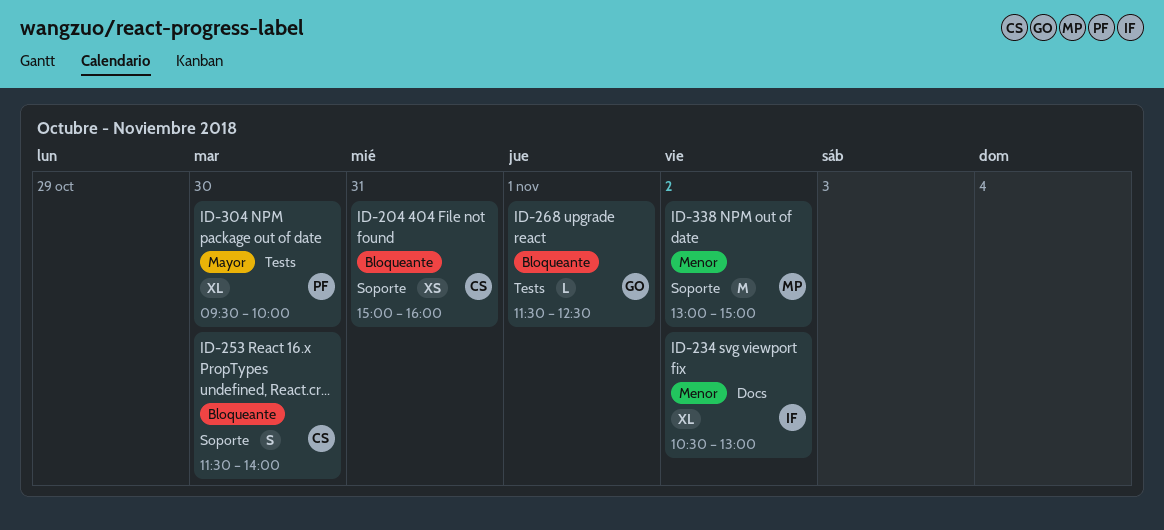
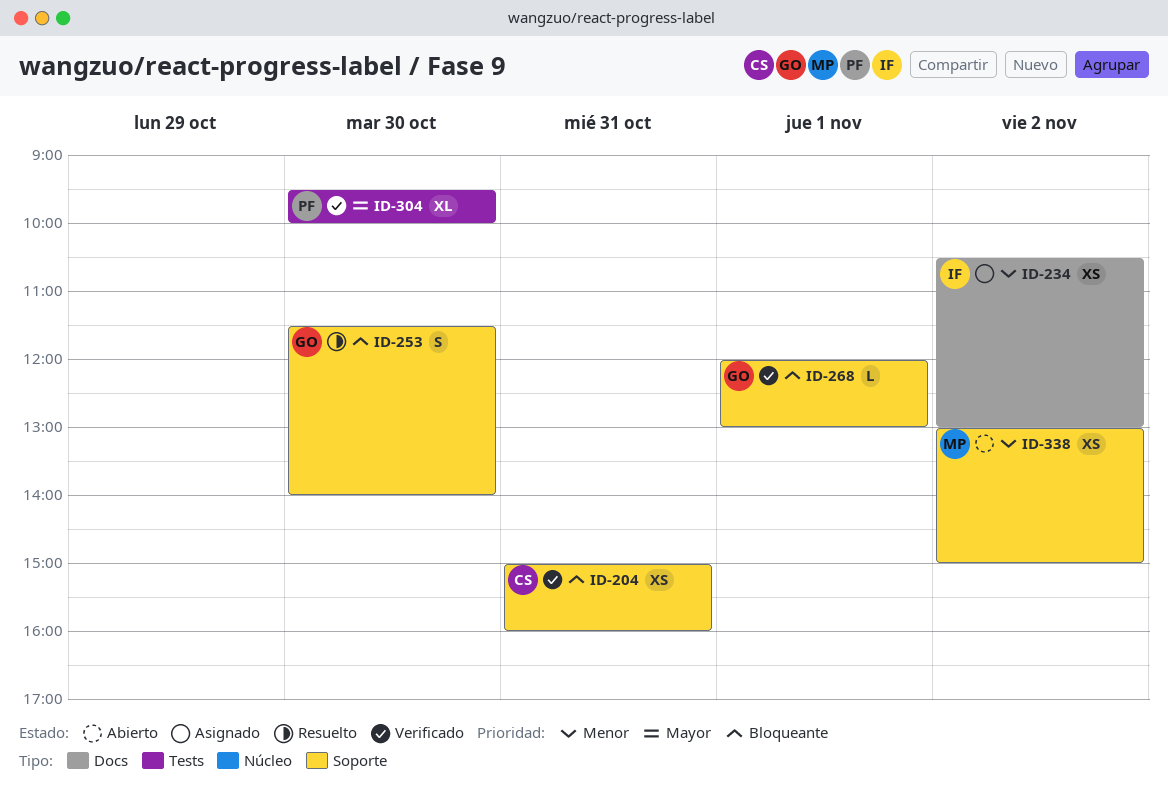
ID-234, estimate: XL -> XS
ID-253, owner: CS -> GO
ID-268, label: Tests -> Soporte
ID-268, begins: 11:30 -> 12:00
ID-268, ends: 12:30 -> 13:00
ID-338, estimate: M -> XS

